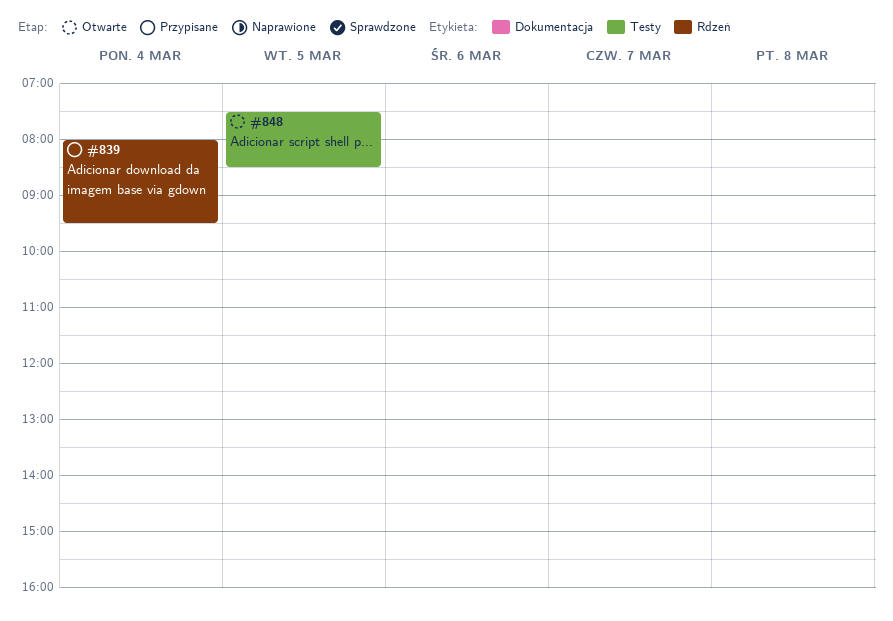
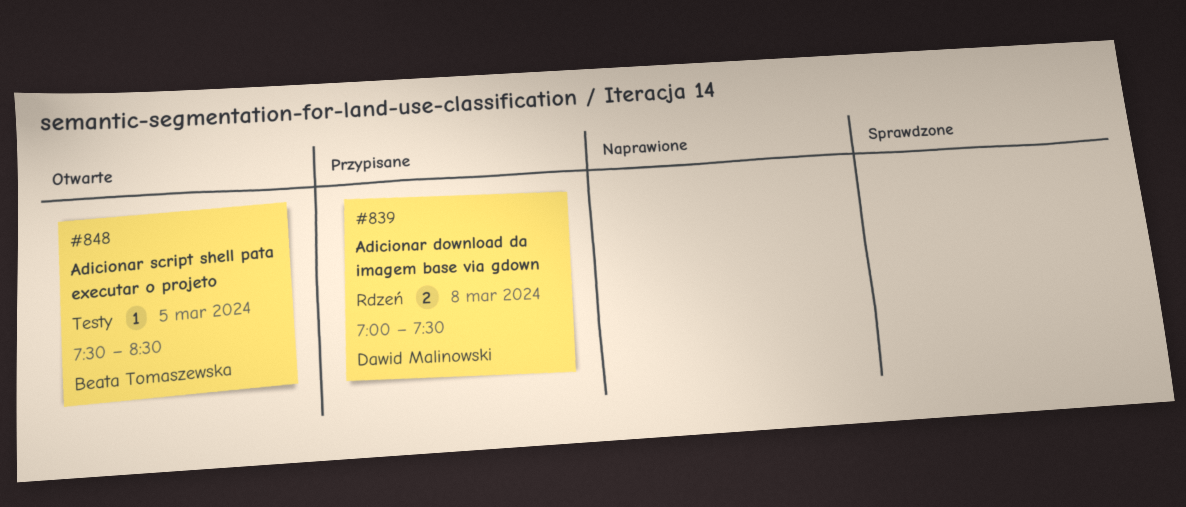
#839, day: Mar 4 -> Mar 8
#839, begins: 08:00 -> 07:00
#839, ends: 09:30 -> 07:30

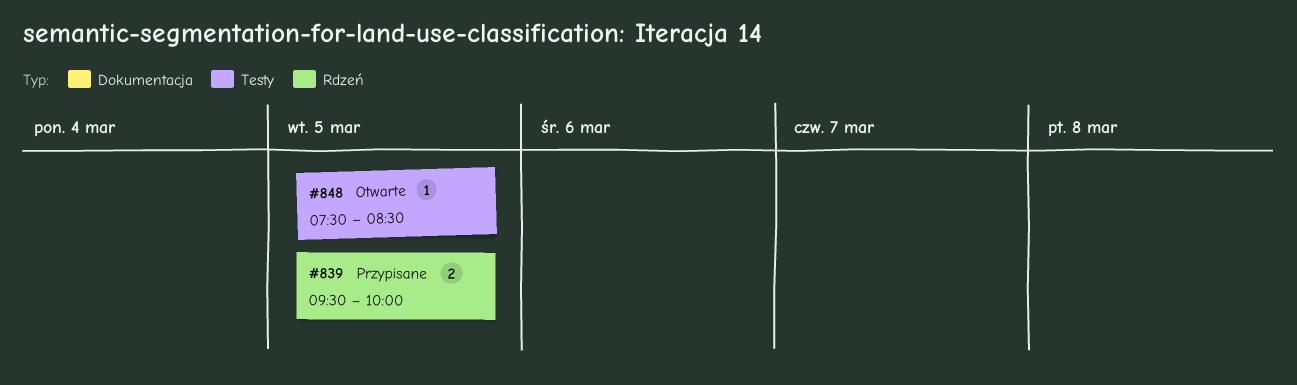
#839, day: Mar 8 -> Mar 5
#839, begins: 07:00 -> 09:30
#839, ends: 07:30 -> 10:00

